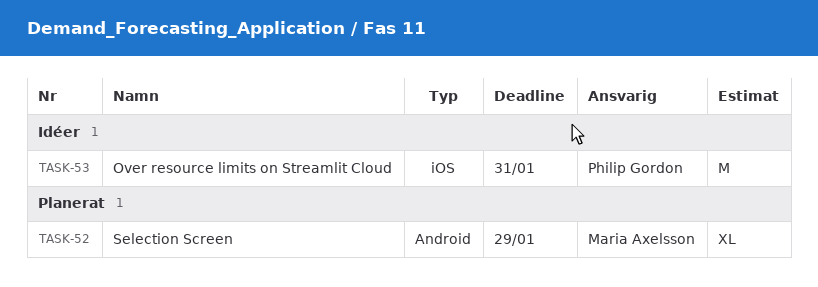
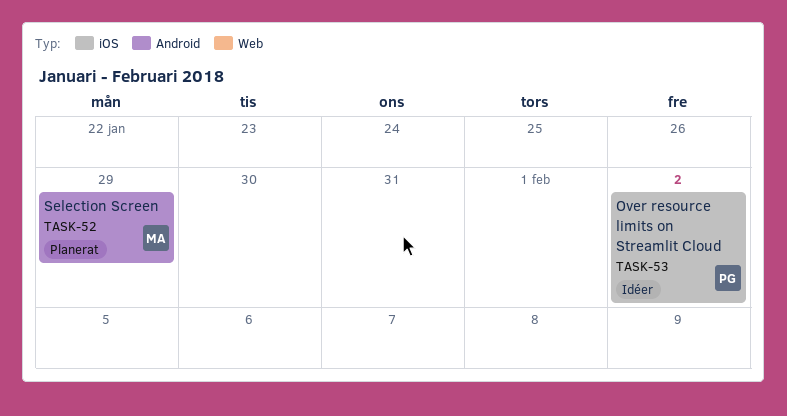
TASK-53, due: Jan 31 -> Feb 2

